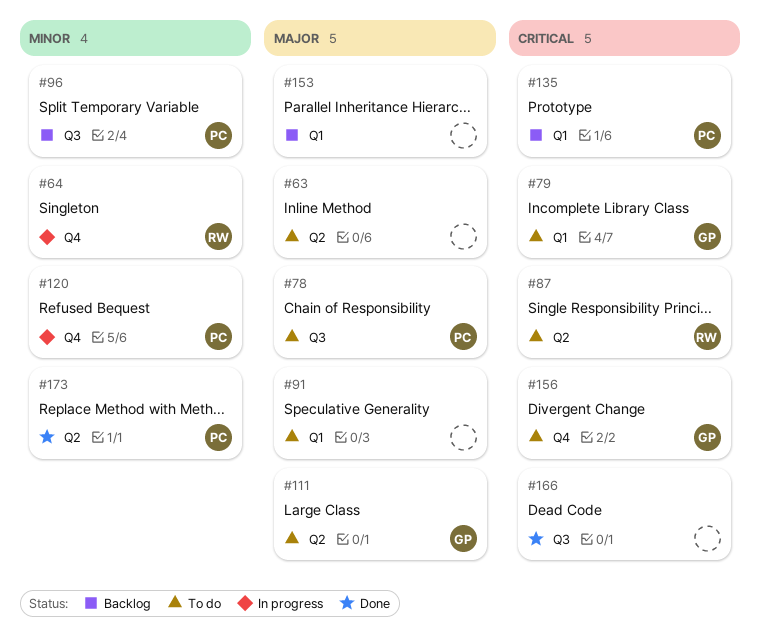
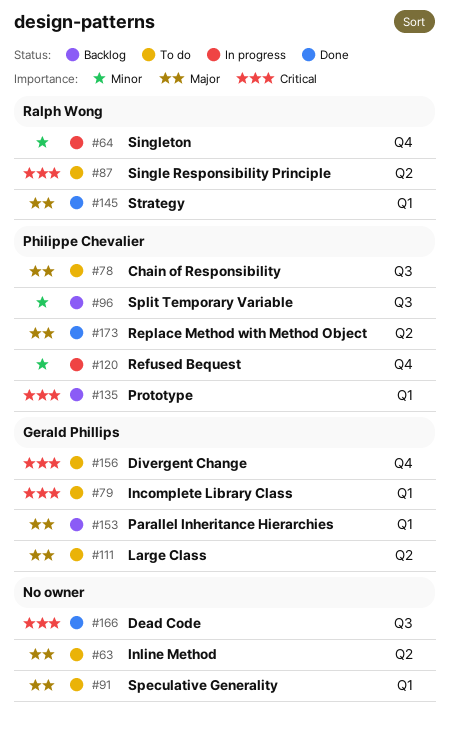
#145: none -> present
#153, owner: none -> Gerald Phillips
#173, priority: Minor -> Major

